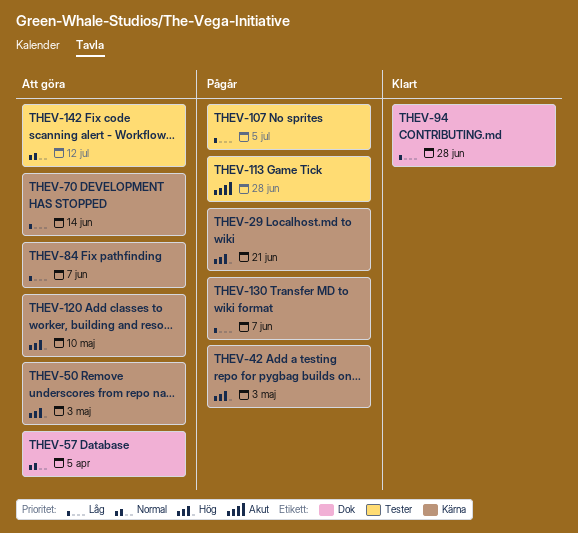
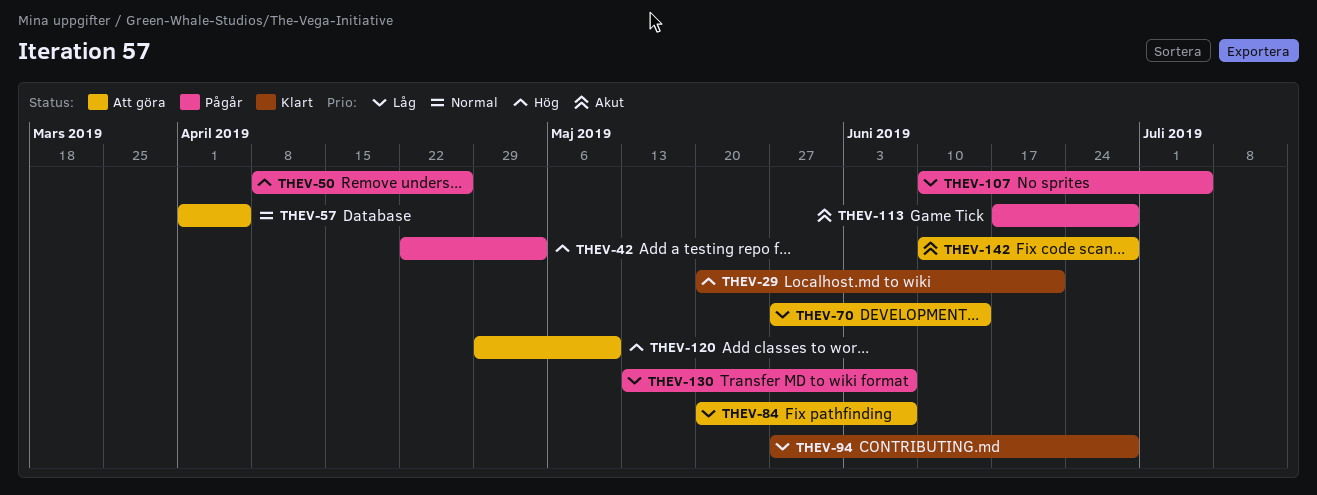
THEV-29, status: Pågår -> Klart
THEV-50, status: Att göra -> Pågår
THEV-50, due: May 3 -> Apr 26
THEV-142, priority: Normal -> Akut
THEV-142, due: Jul 12 -> Jun 28

